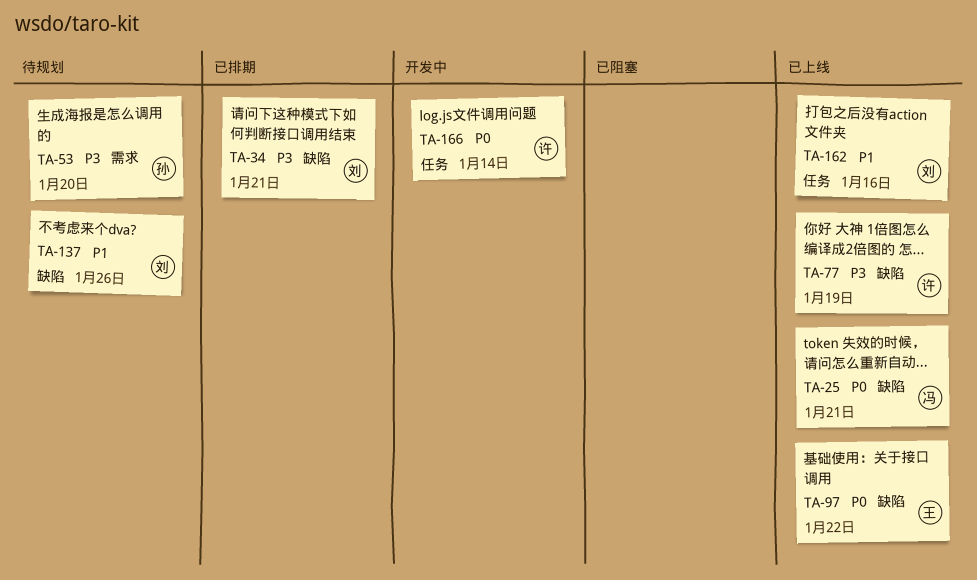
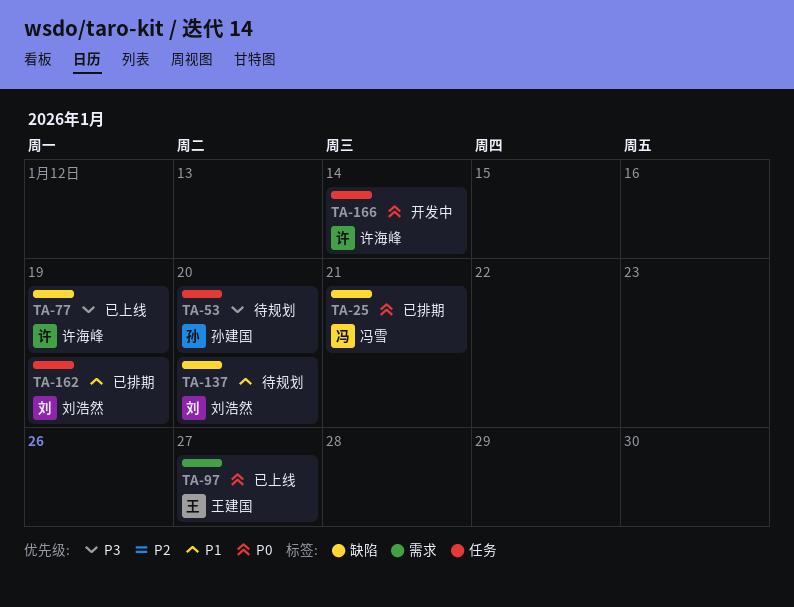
TA-25, status: 已上线 -> 已排期
TA-34: present -> none
TA-53, label: 需求 -> 任务
TA-97, label: 缺陷 -> 需求
TA-97, due: Jan 22 -> Jan 27
TA-137, due: Jan 26 -> Jan 20
TA-162, status: 已上线 -> 已排期
TA-162, due: Jan 16 -> Jan 19

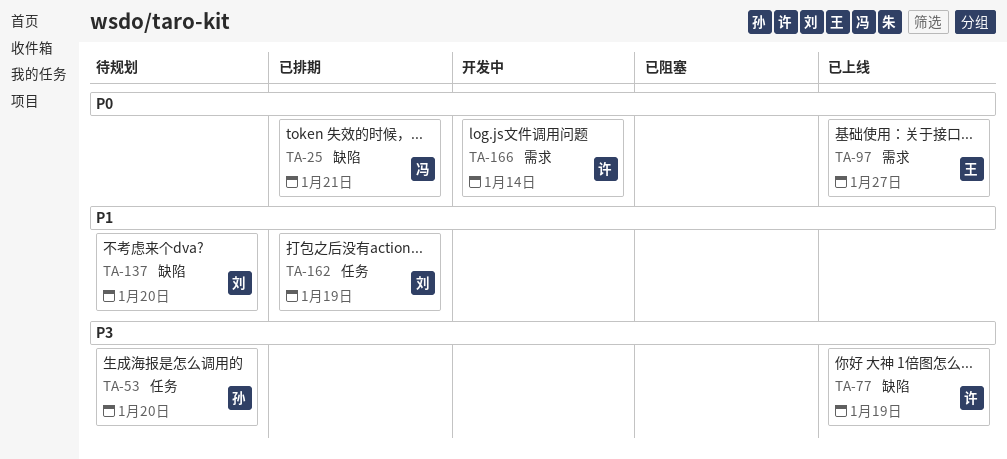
TA-166, label: 任务 -> 需求

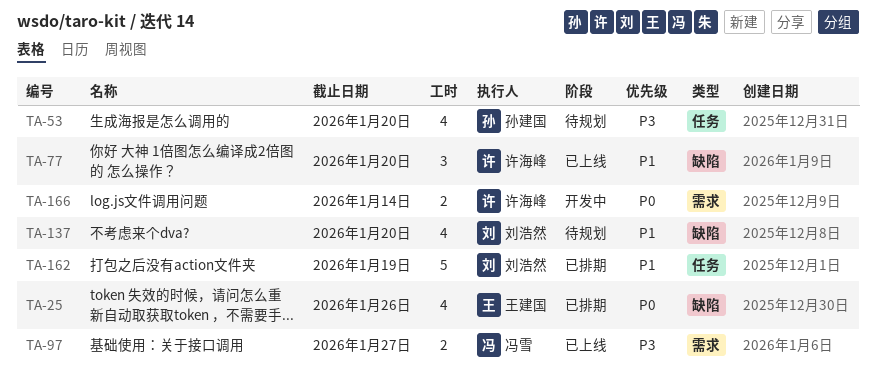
TA-25, owner: 冯雪 -> 王建国
TA-25, due: Jan 21 -> Jan 26
TA-77, priority: P3 -> P1
TA-77, due: Jan 19 -> Jan 20
TA-97, owner: 王建国 -> 冯雪
TA-97, priority: P0 -> P3

